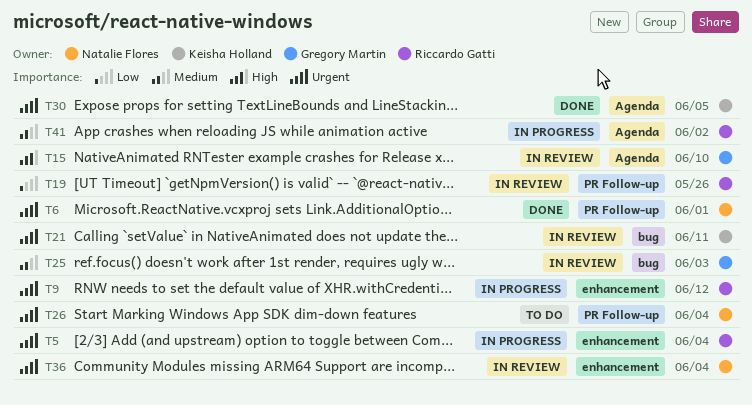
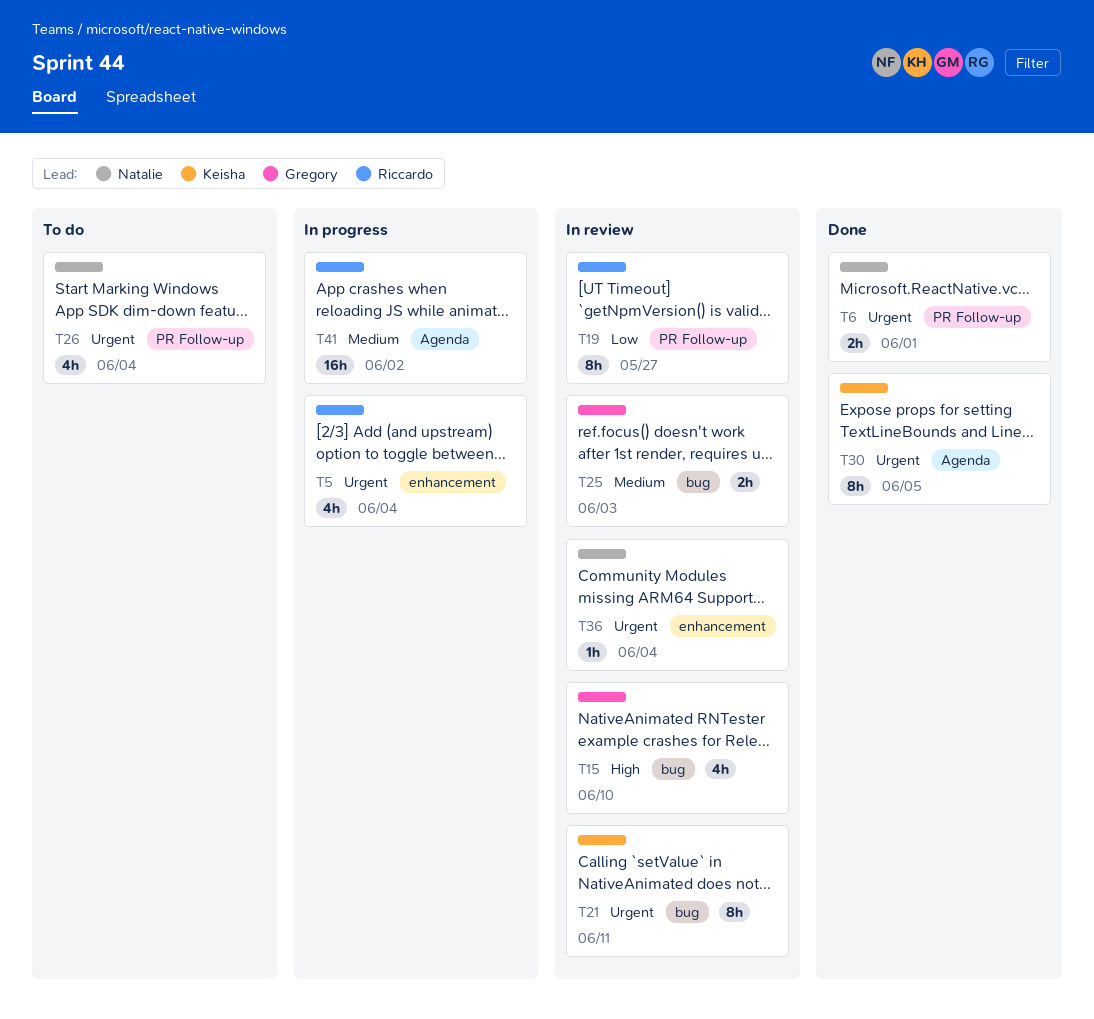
T9: present -> none
T15, label: Agenda -> bug
T19, due: May 26 -> May 27

